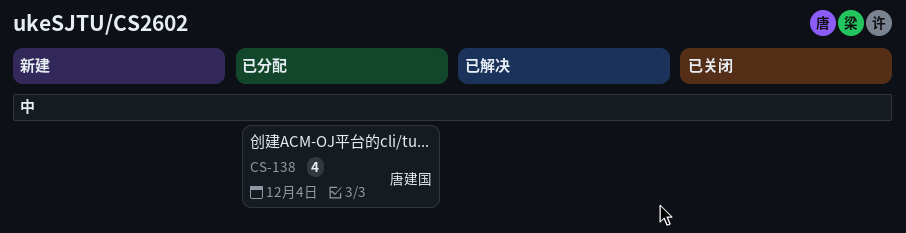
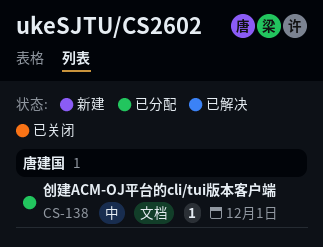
CS-138, estimate: 4 -> 1
CS-138, due: Dec 4 -> Dec 1

